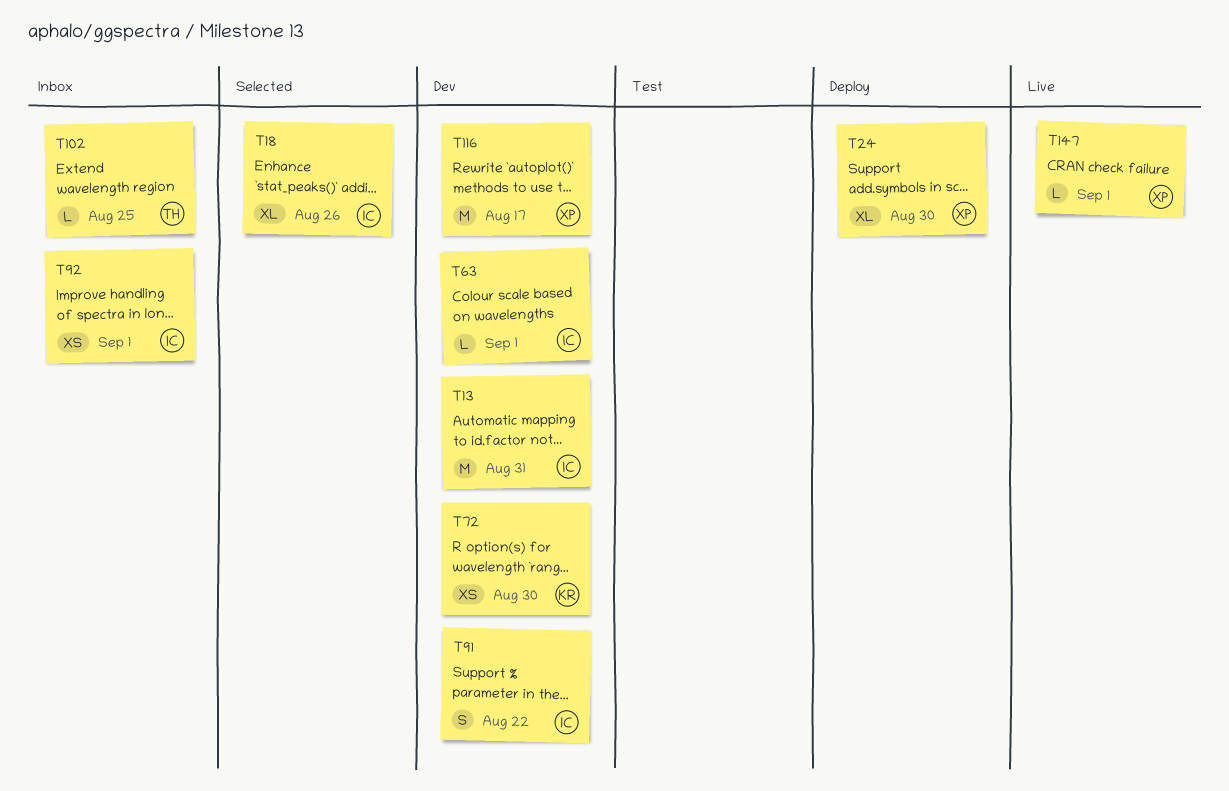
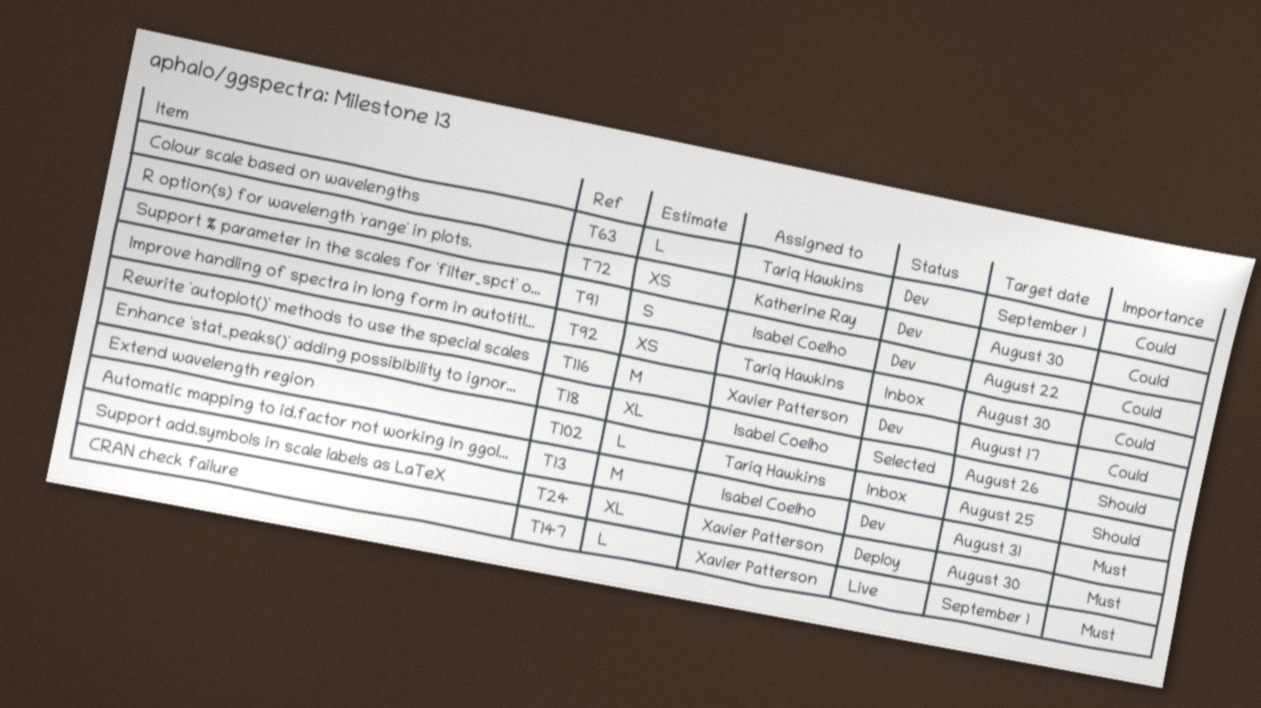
T63, owner: Isabel Coelho -> Tariq Hawkins
T92, owner: Isabel Coelho -> Tariq Hawkins
T92, due: Sep 1 -> Aug 30

